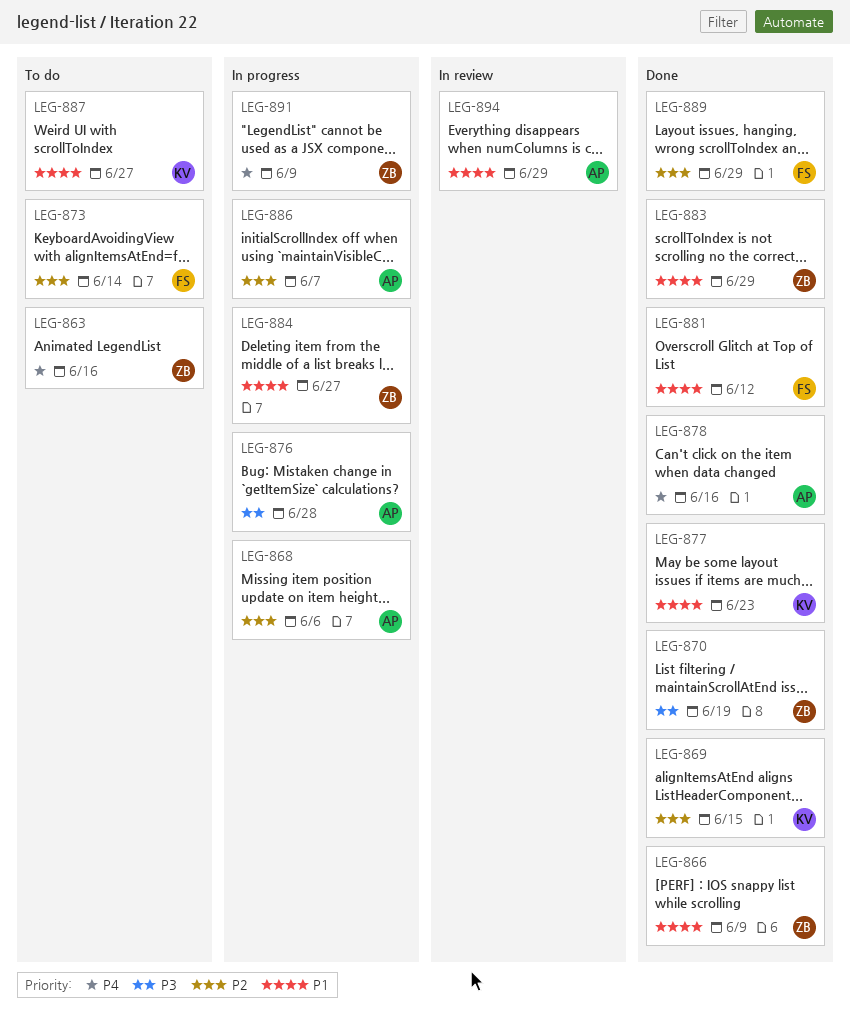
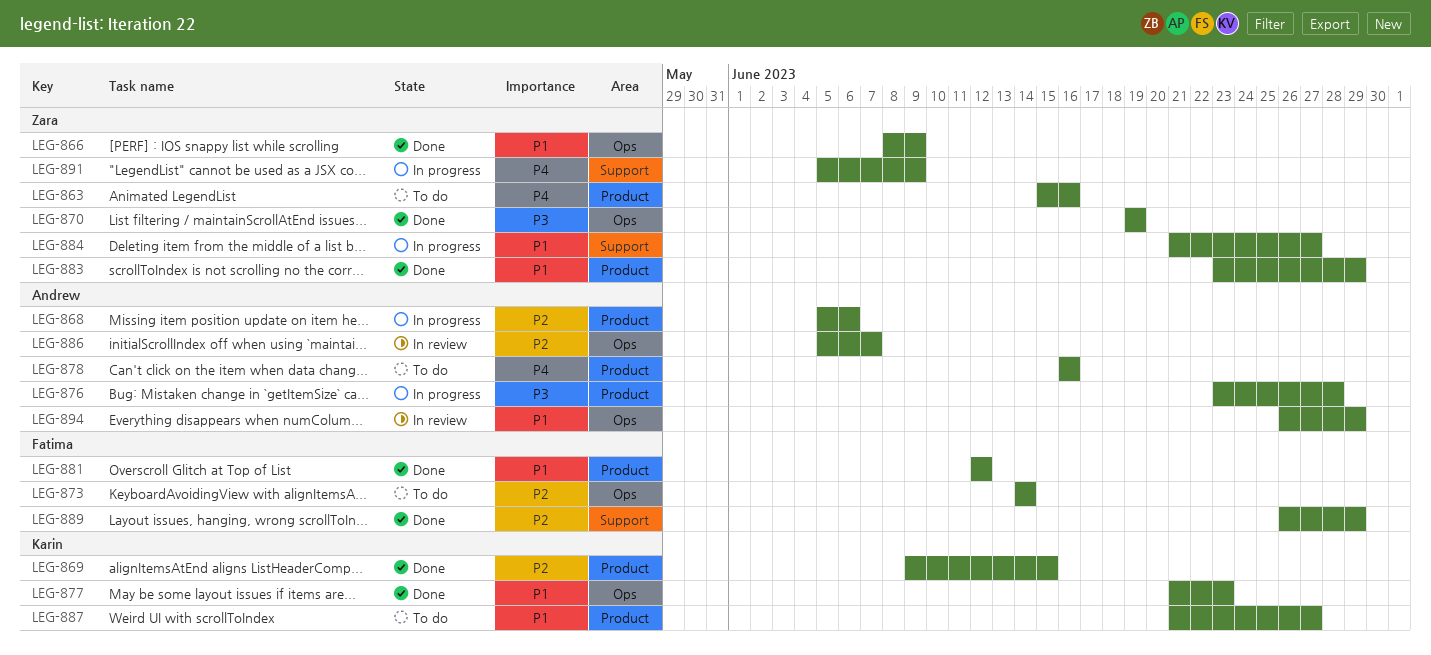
LEG-878, status: Done -> To do
LEG-886, status: In progress -> In review

